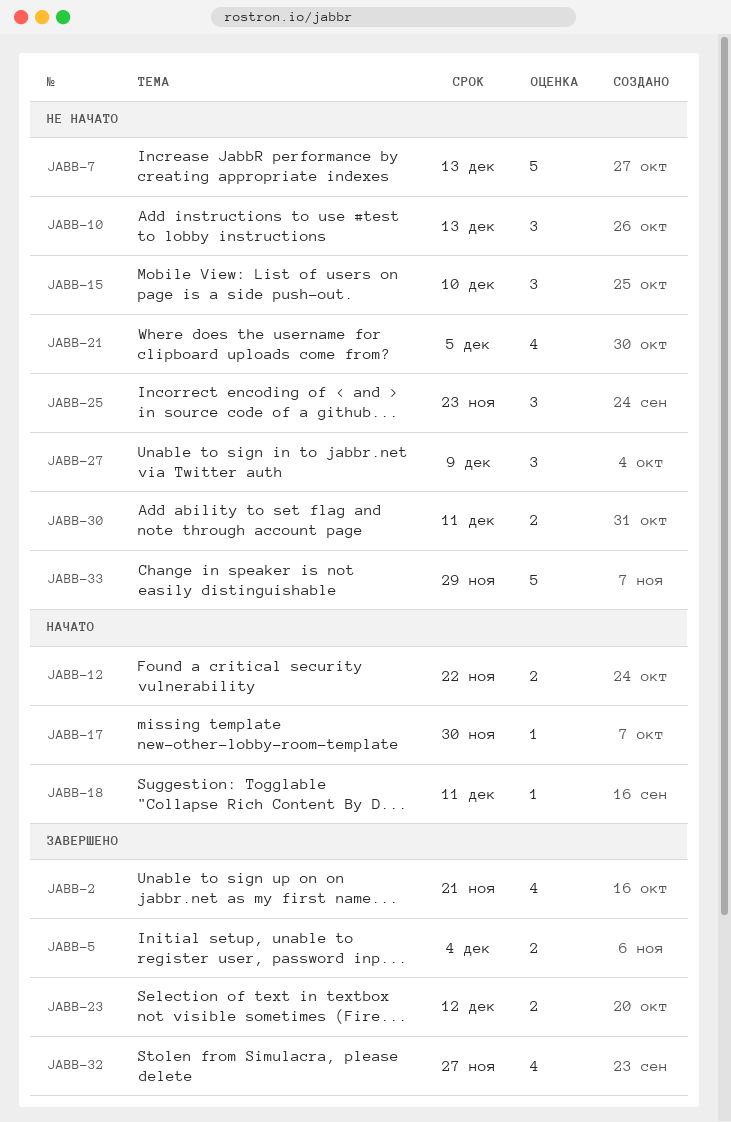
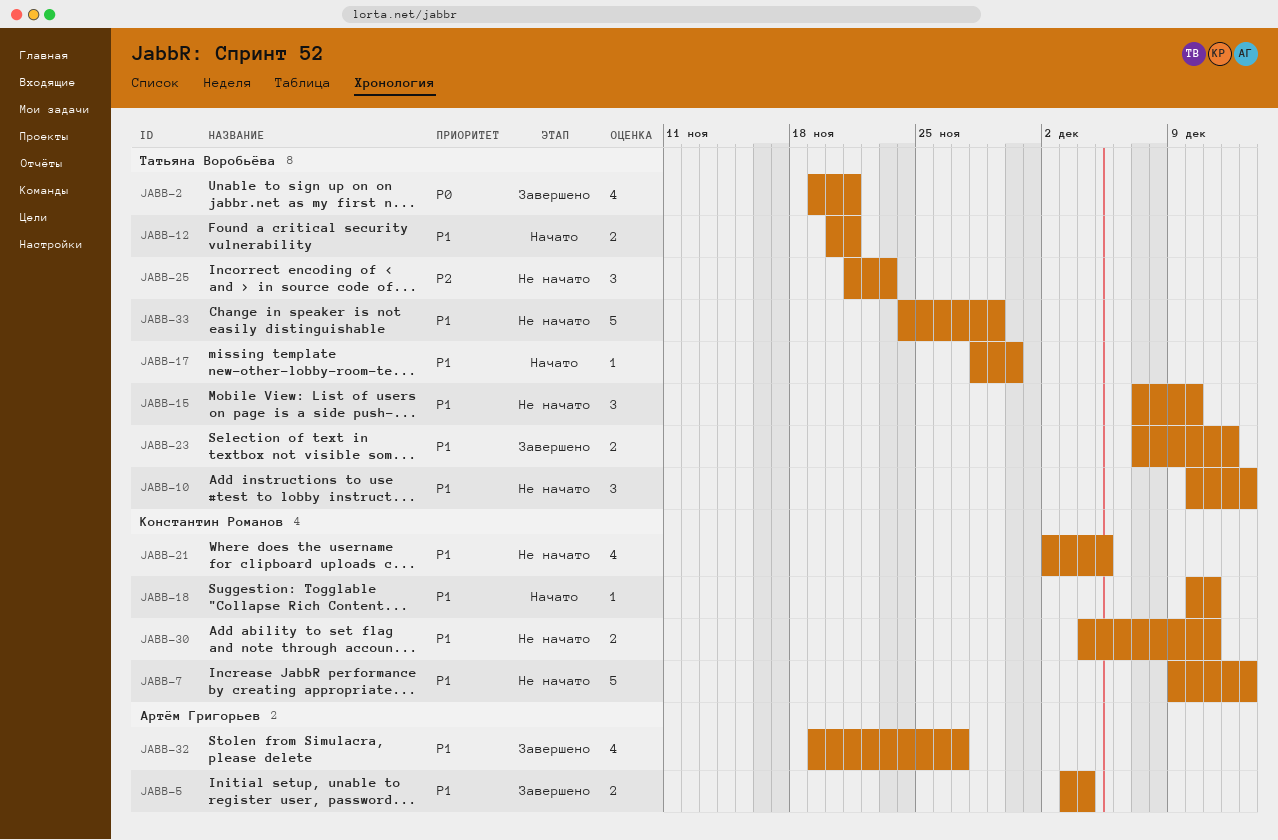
JABB-12, due: Nov 22 -> Nov 21
JABB-27: present -> none

